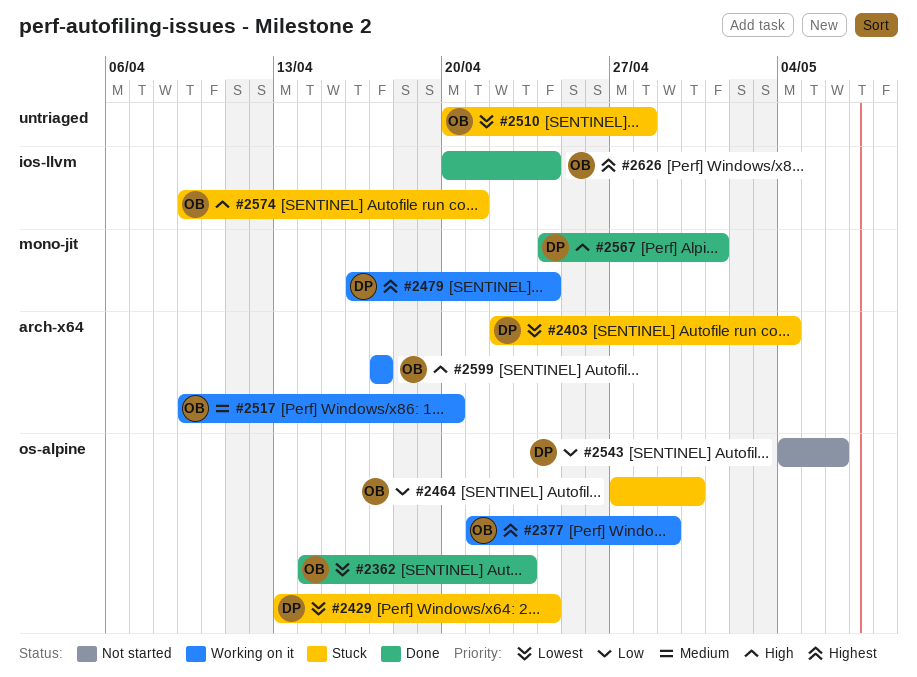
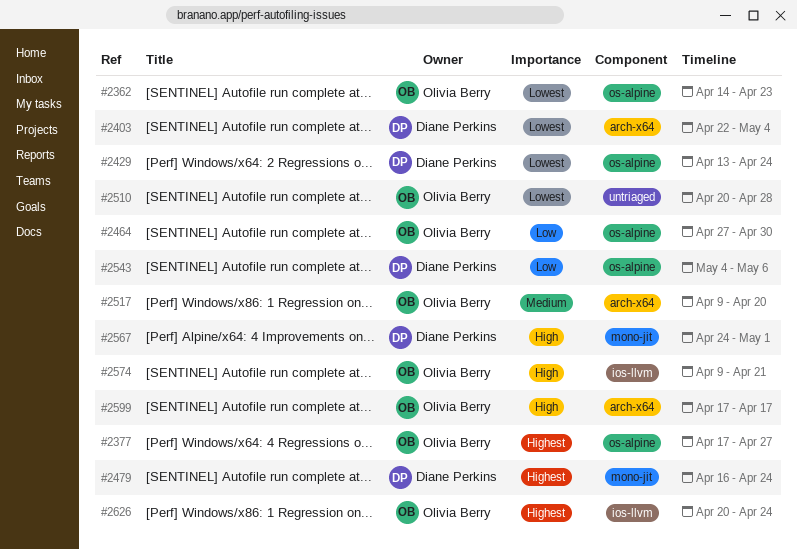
#2377, start: Apr 21 -> Apr 17
#2377, due: Apr 29 -> Apr 27

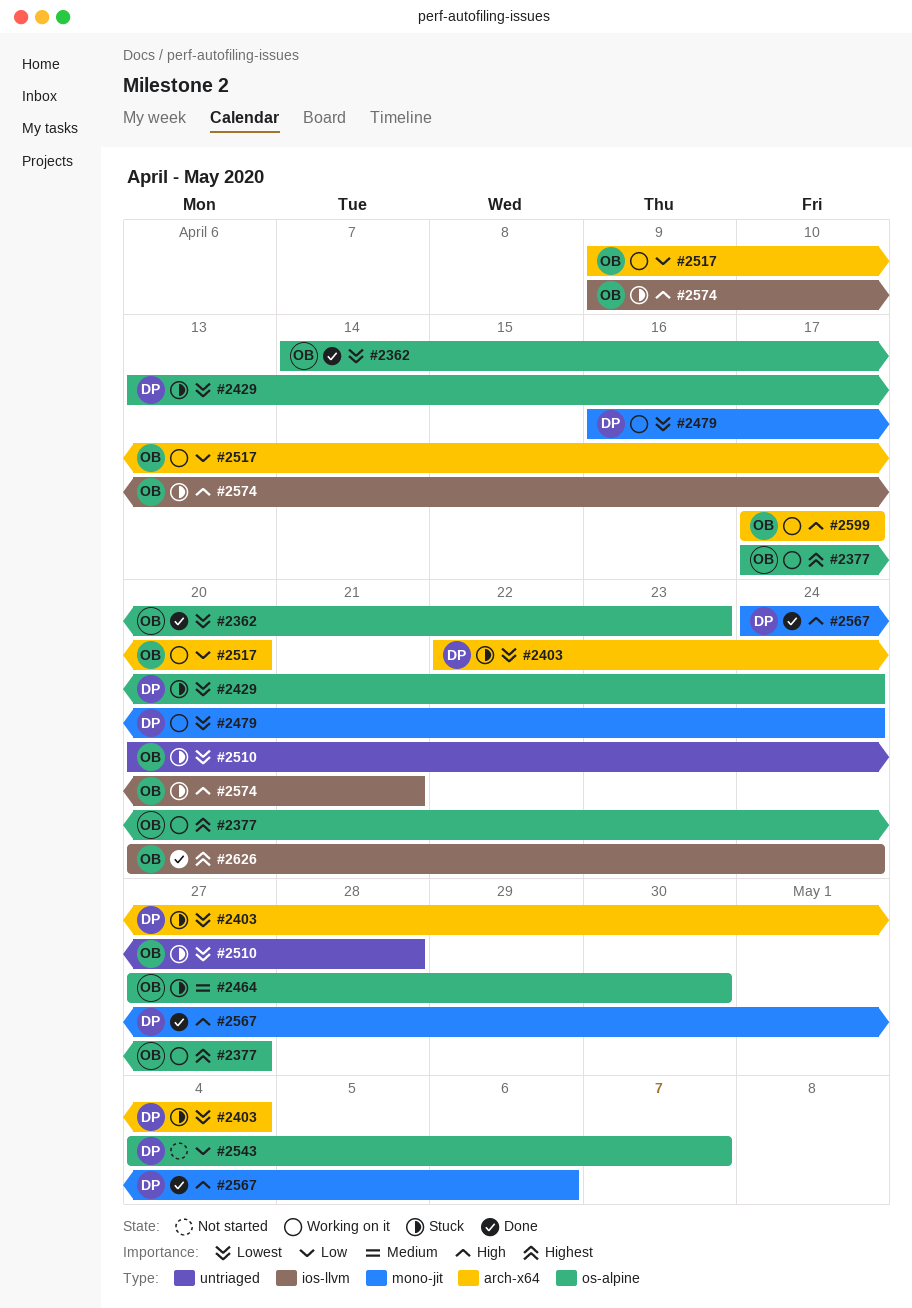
#2464, priority: Low -> Medium
#2479, priority: Highest -> Lowest
#2517, priority: Medium -> Low
#2543, due: May 6 -> May 7
#2567, due: May 1 -> May 6

